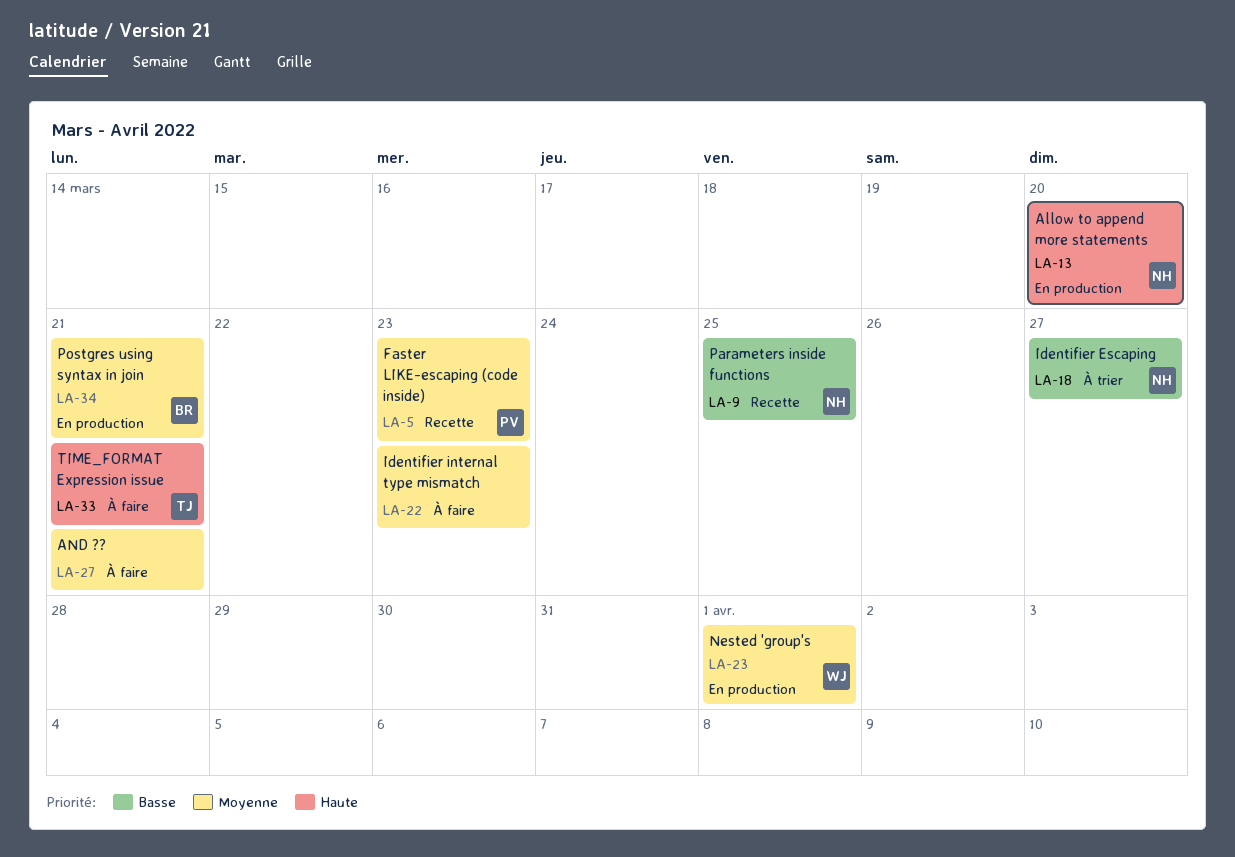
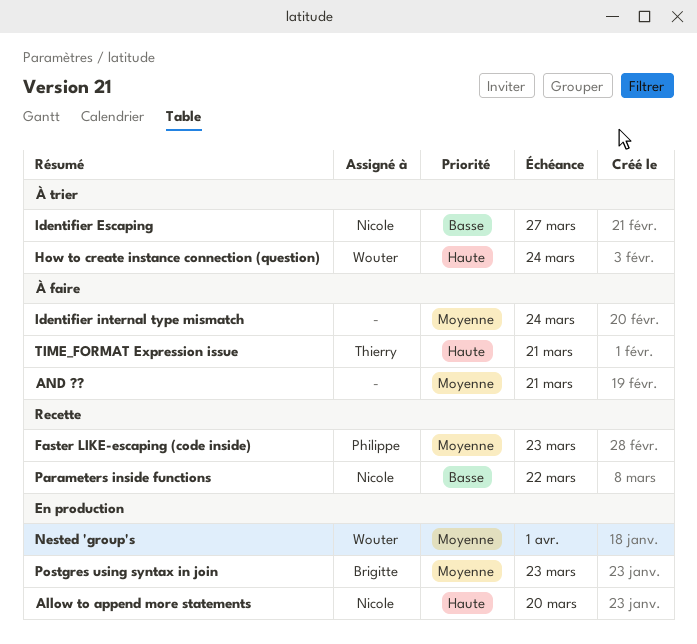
How to create instance connection (question): none -> present
Identifier internal type mismatch, due: Mar 23 -> Mar 24
Parameters inside functions, due: Mar 25 -> Mar 22
Postgres using syntax in join, due: Mar 21 -> Mar 23

